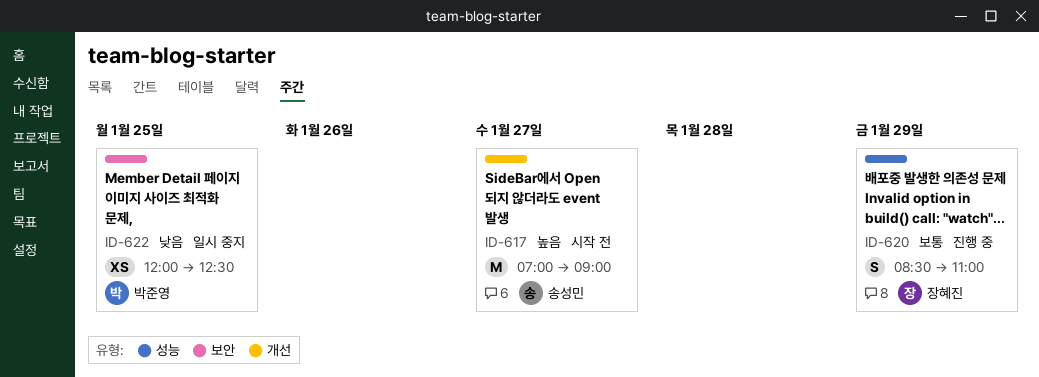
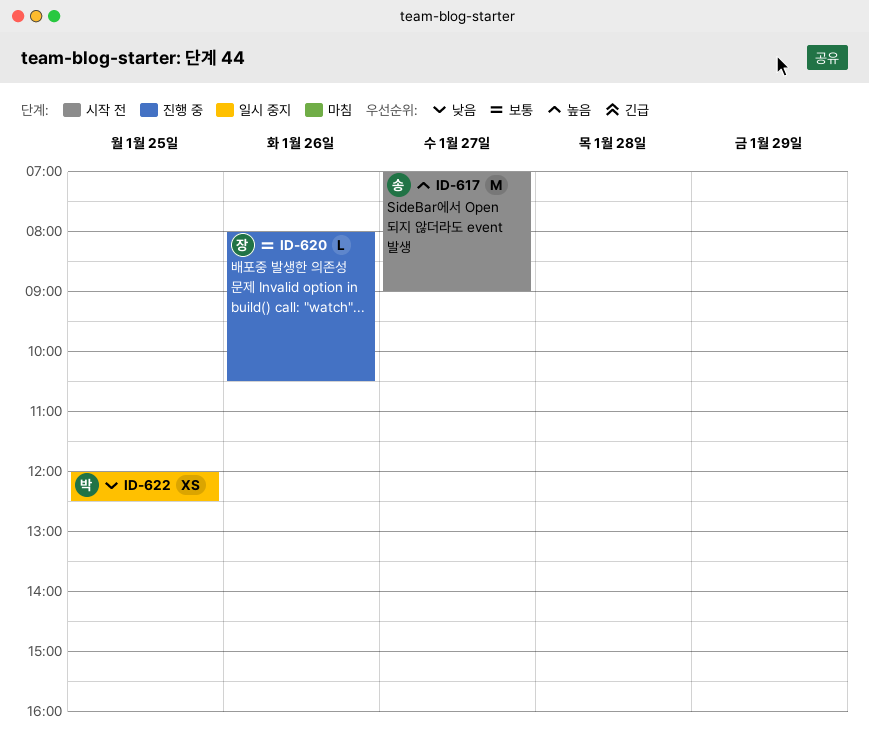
ID-620, estimate: S -> L
ID-620, day: Jan 29 -> Jan 26
ID-620, begins: 08:30 -> 08:00
ID-620, ends: 11:00 -> 10:30

